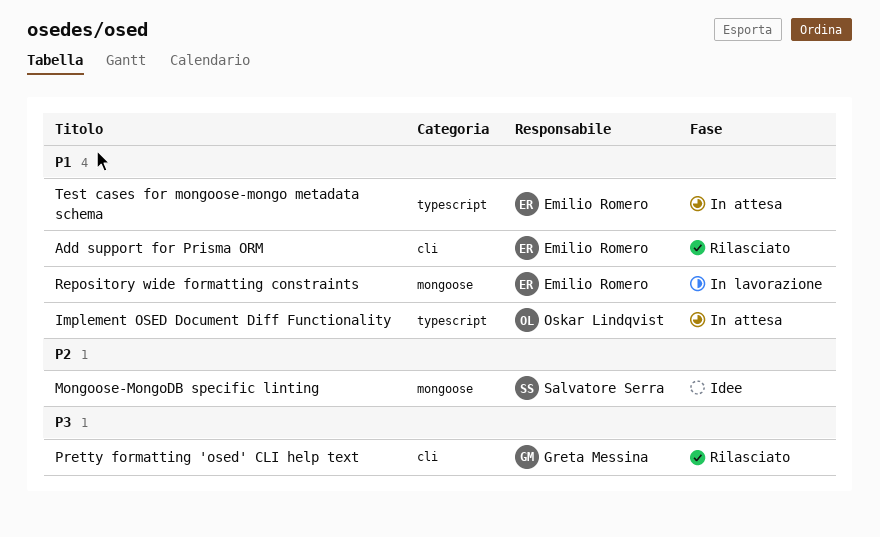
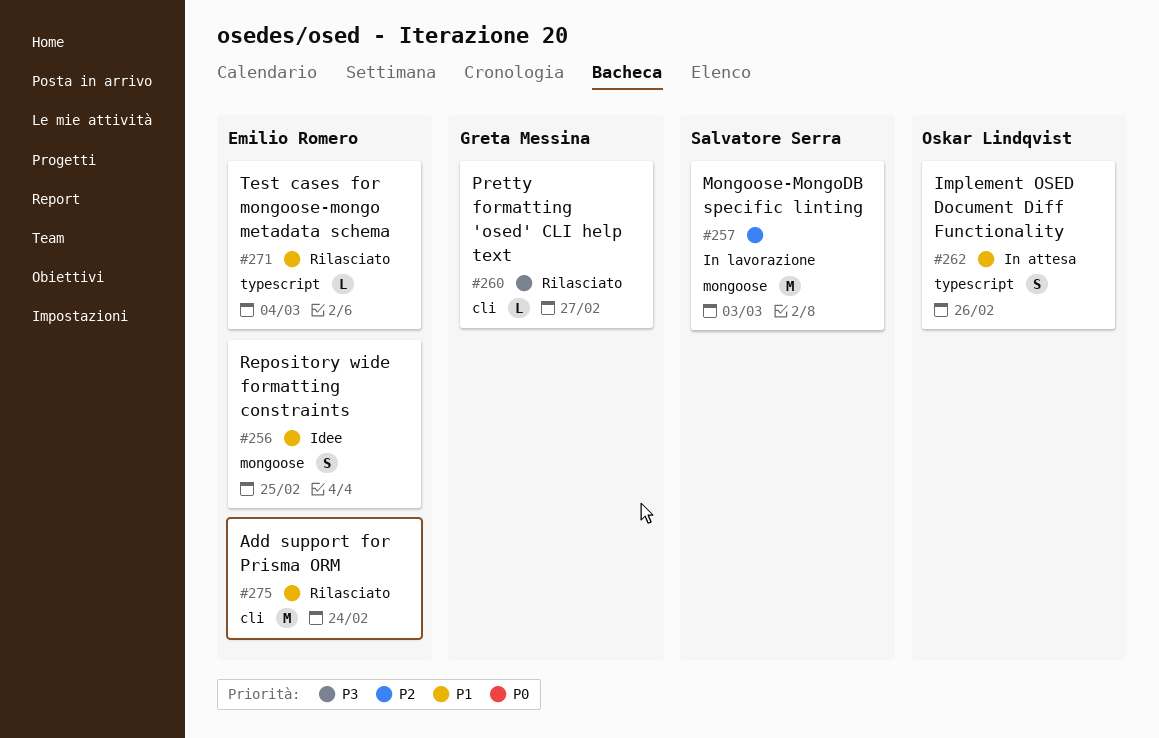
Mongoose-MongoDB specific linting, status: Idee -> In lavorazione
Repository wide formatting constraints, status: In lavorazione -> Idee
Test cases for mongoose-mongo metadata schema, status: In attesa -> Rilasciato

